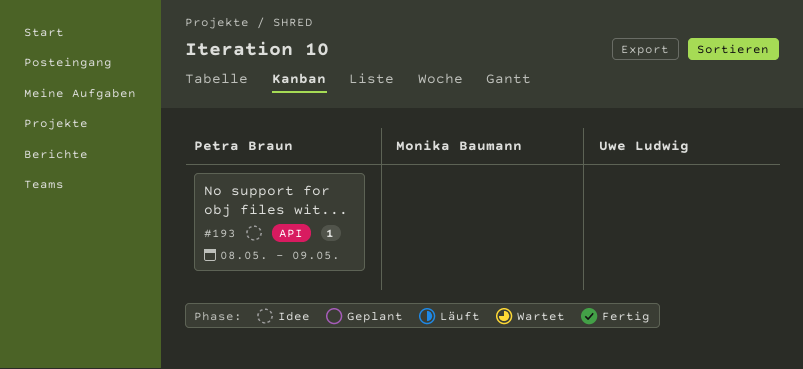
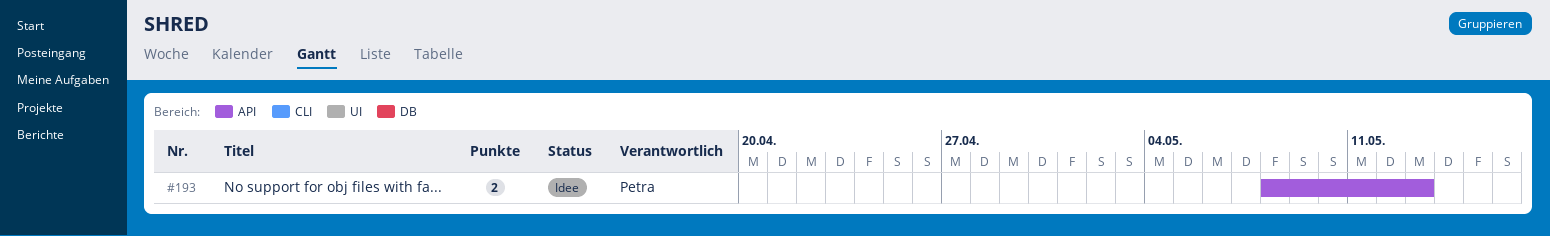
#193, estimate: 1 -> 2
#193, due: May 9 -> May 13

